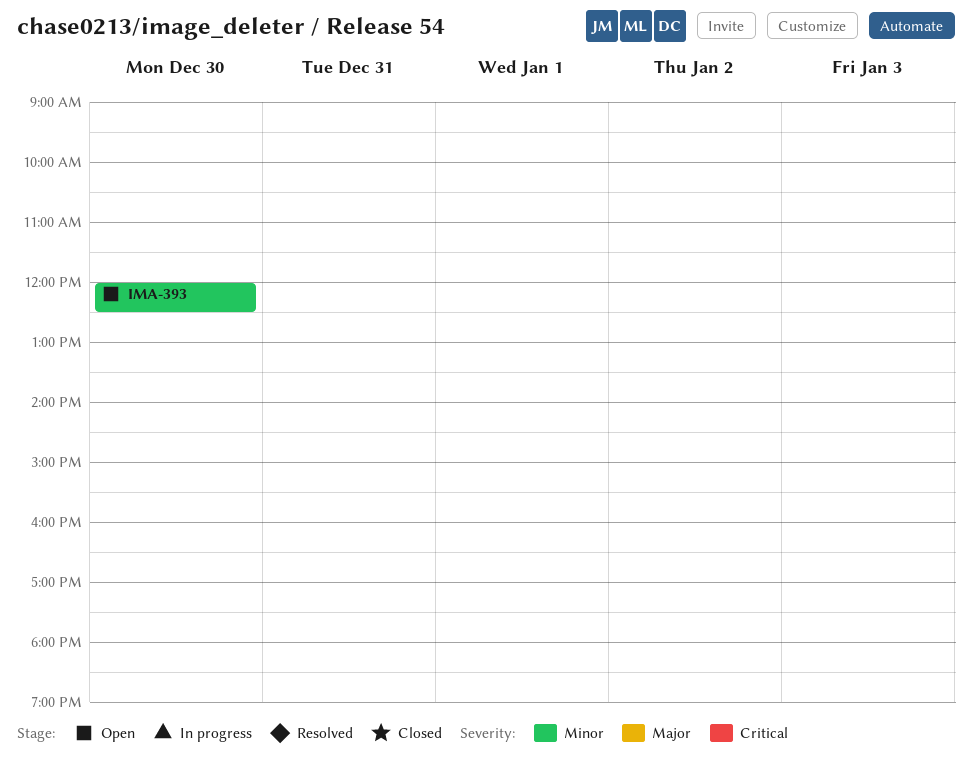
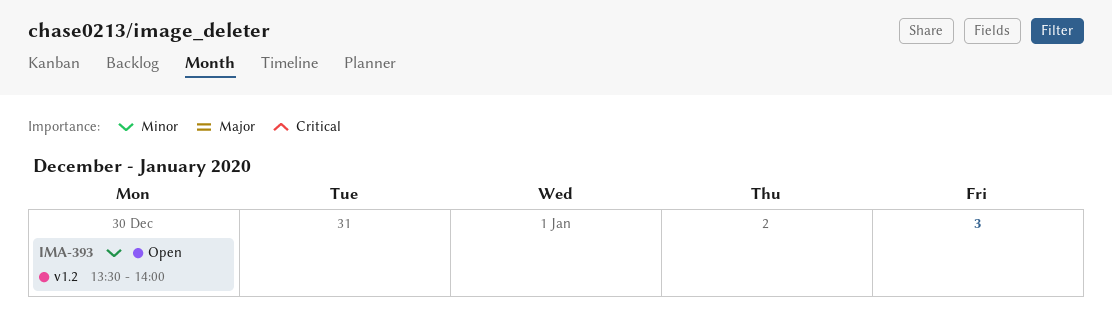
IMA-393, begins: 12:00 -> 13:30
IMA-393, ends: 12:30 -> 14:00

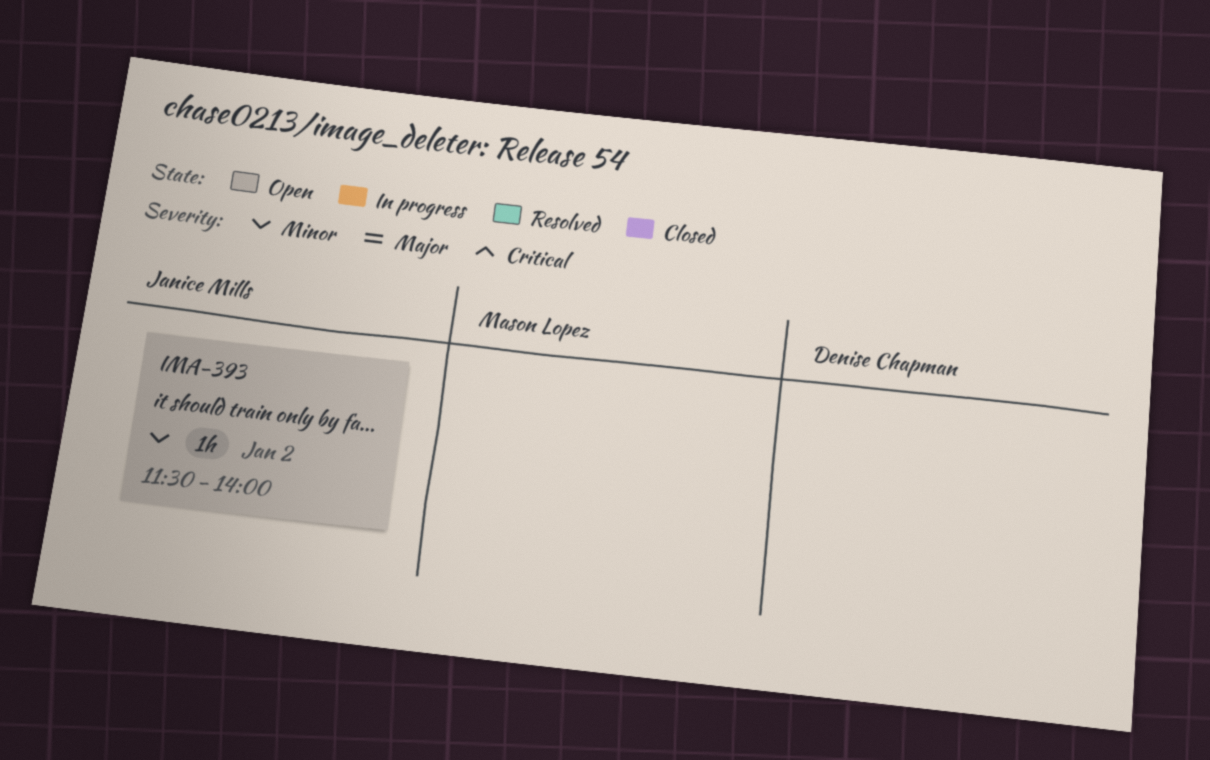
IMA-393, day: Dec 30 -> Jan 2
IMA-393, begins: 13:30 -> 11:30

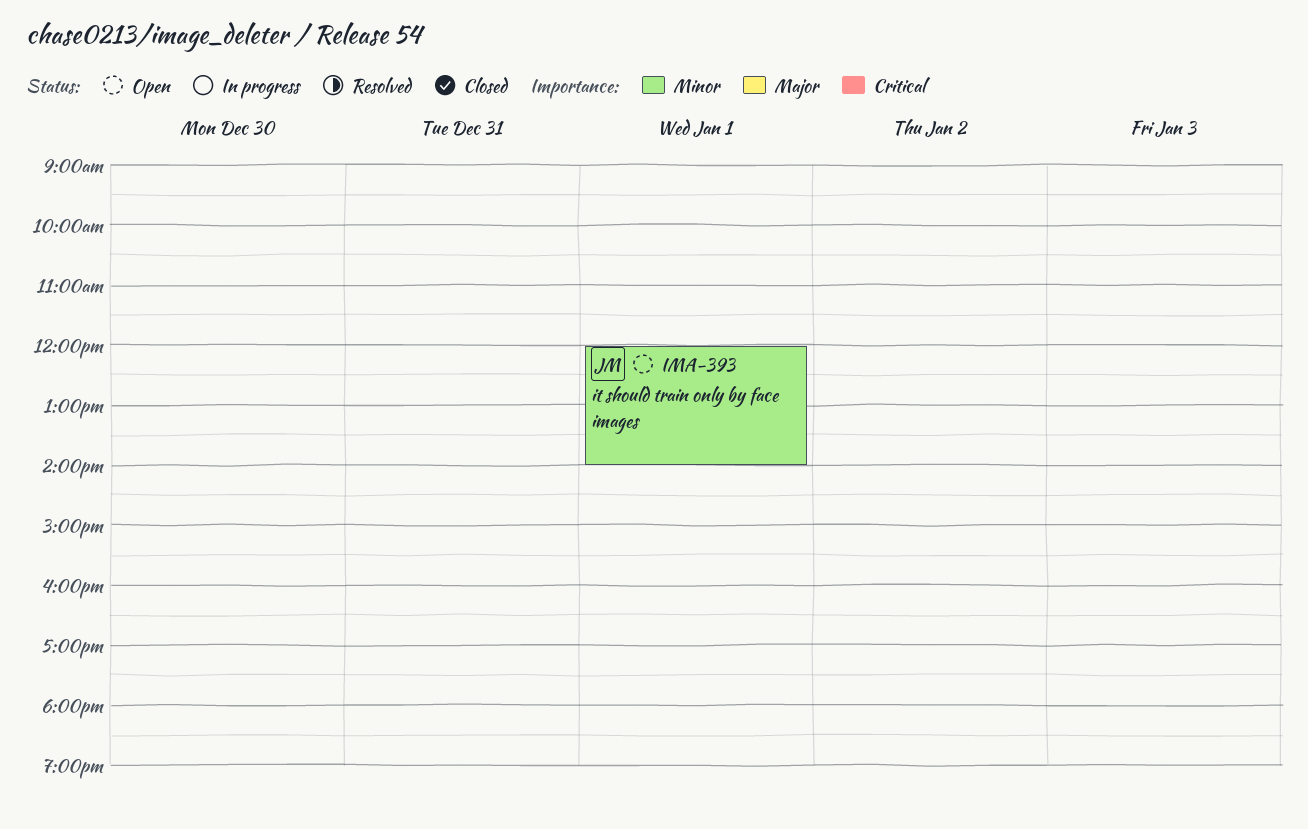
IMA-393, day: Jan 2 -> Jan 1
IMA-393, begins: 11:30 -> 12:00

